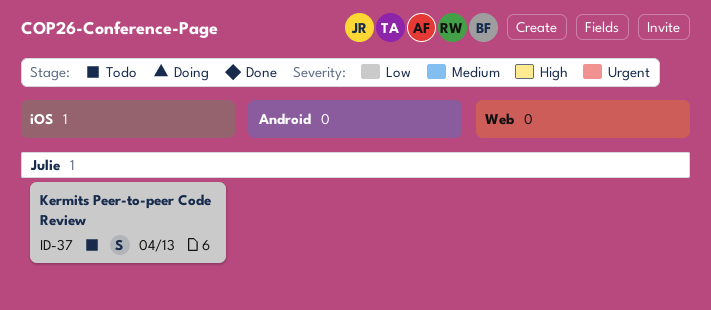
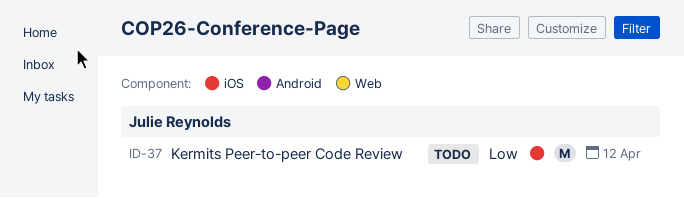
ID-37, estimate: S -> M
ID-37, due: Apr 13 -> Apr 12

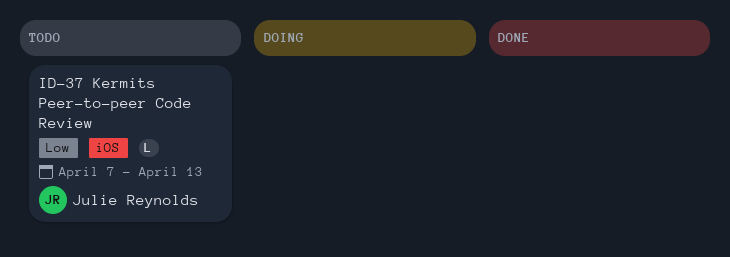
ID-37, estimate: M -> L
ID-37, due: Apr 12 -> Apr 13

